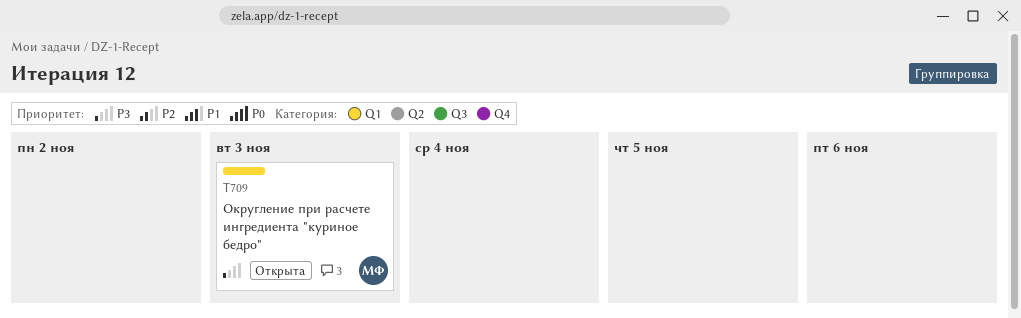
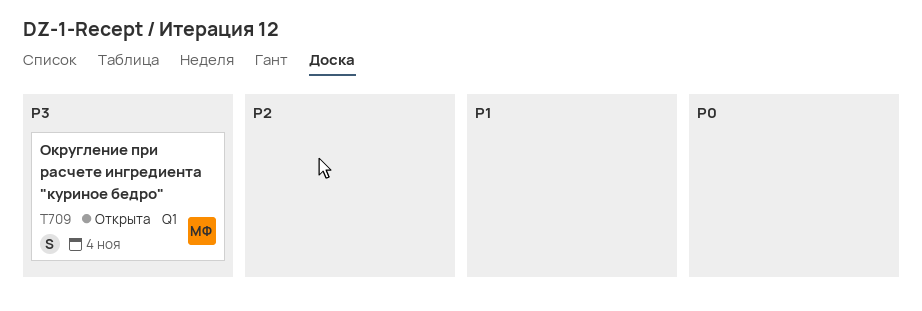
T709, due: Nov 3 -> Nov 4

